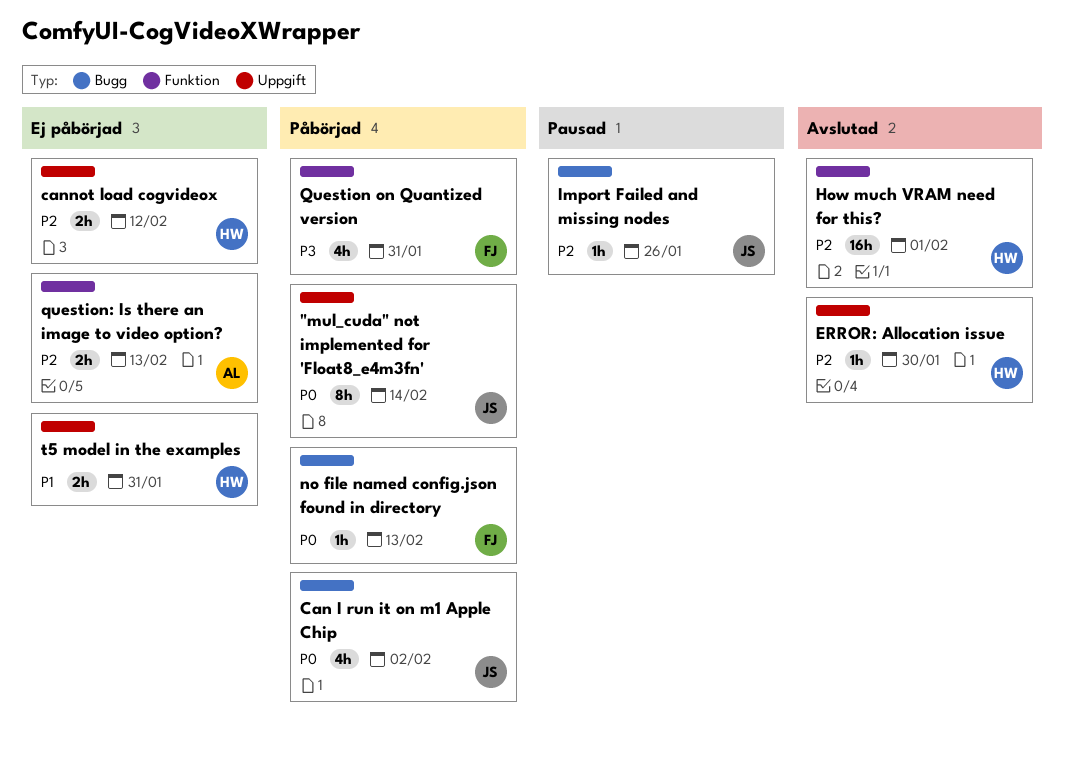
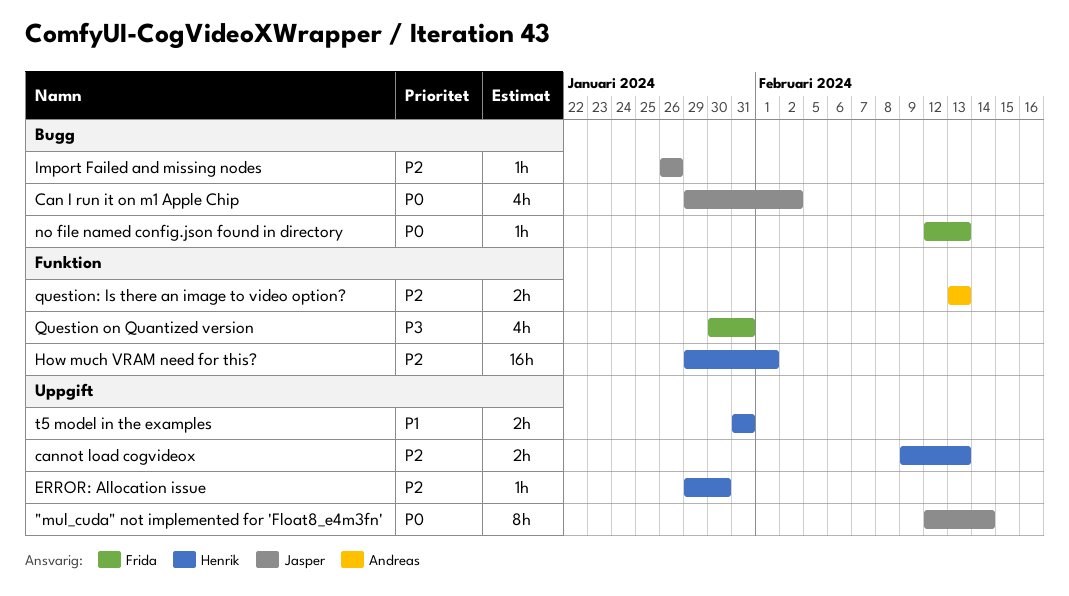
cannot load cogvideox, due: Feb 12 -> Feb 13

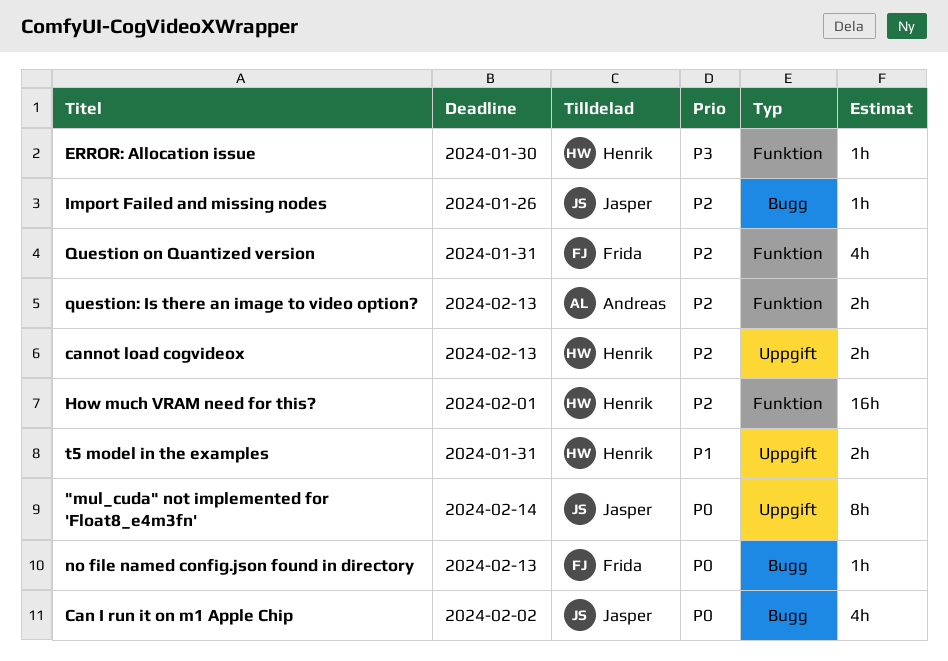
ERROR: Allocation issue, priority: P2 -> P3
ERROR: Allocation issue, label: Uppgift -> Funktion
Question on Quantized version, priority: P3 -> P2

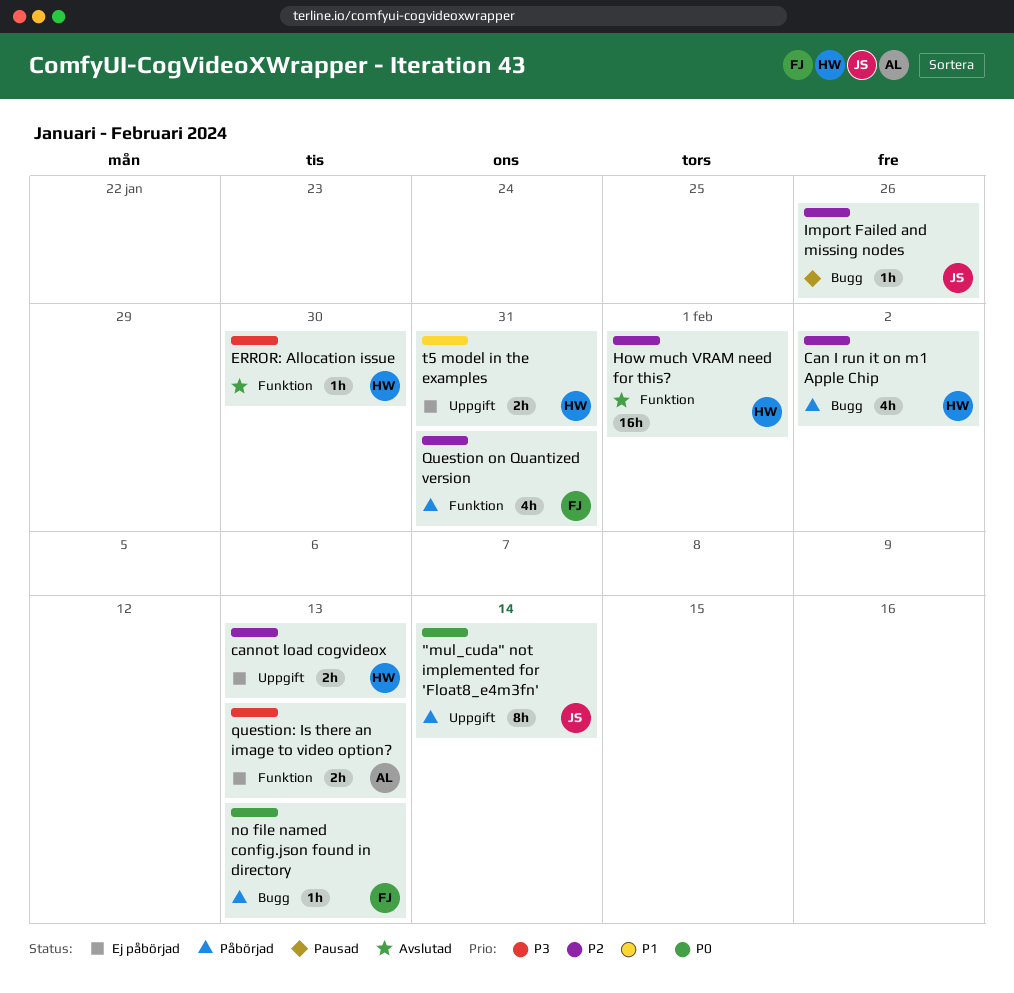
Can I run it on m1 Apple Chip, owner: Jasper -> Henrik
Can I run it on m1 Apple Chip, priority: P0 -> P2
question: Is there an image to video option?, priority: P2 -> P3

